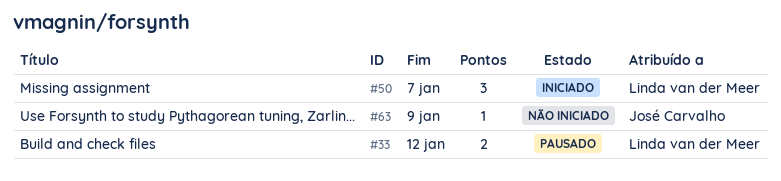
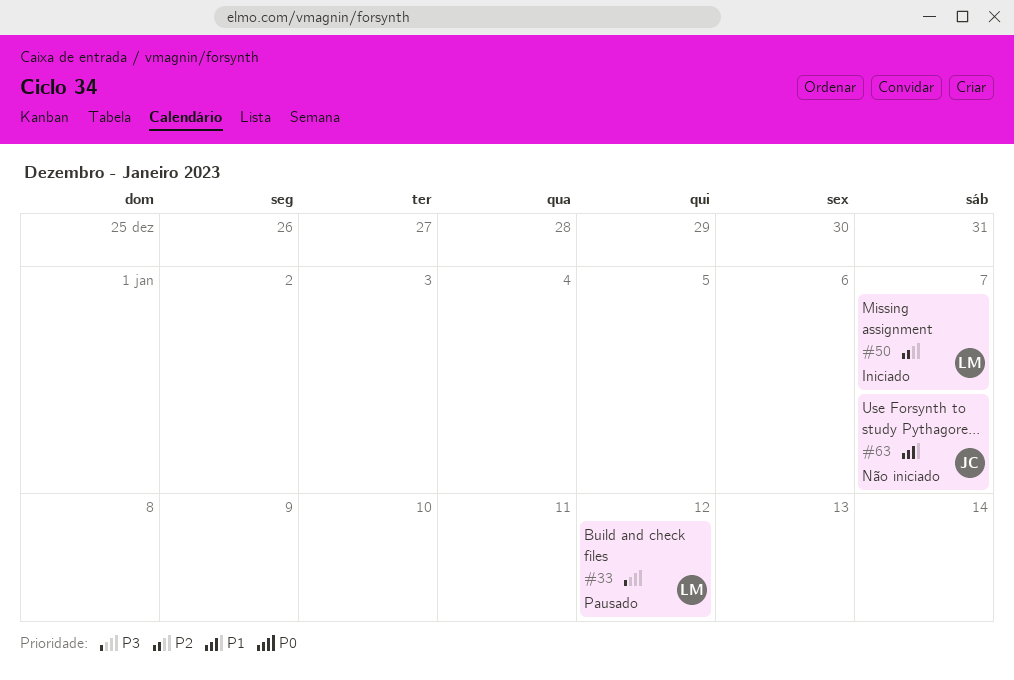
#63, due: Jan 9 -> Jan 7

